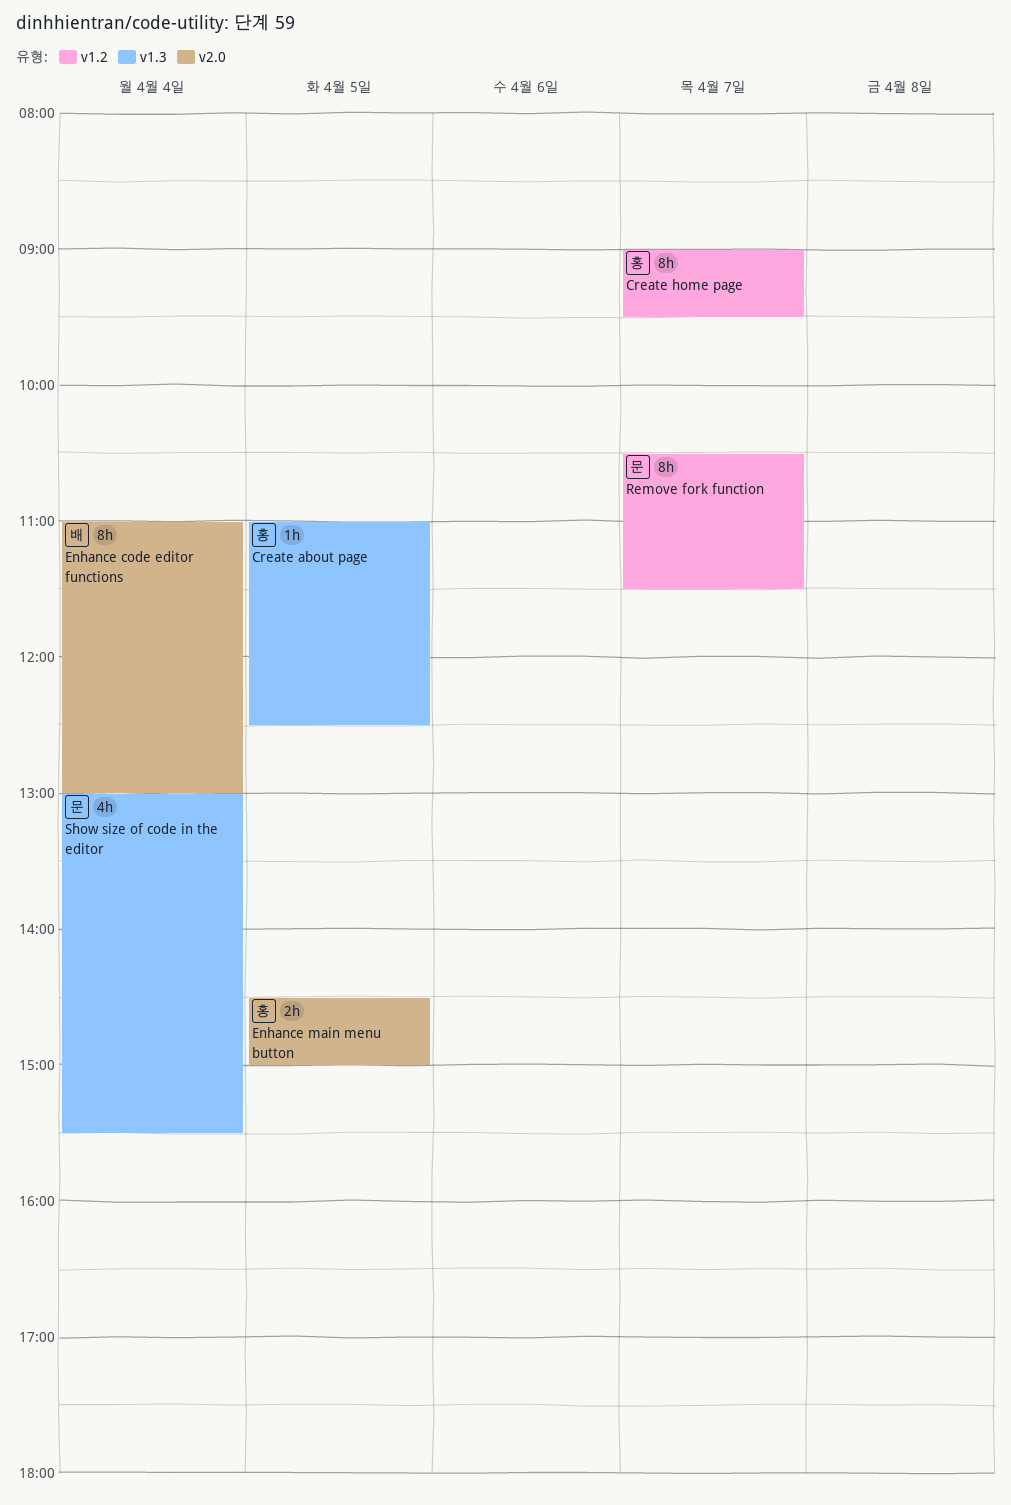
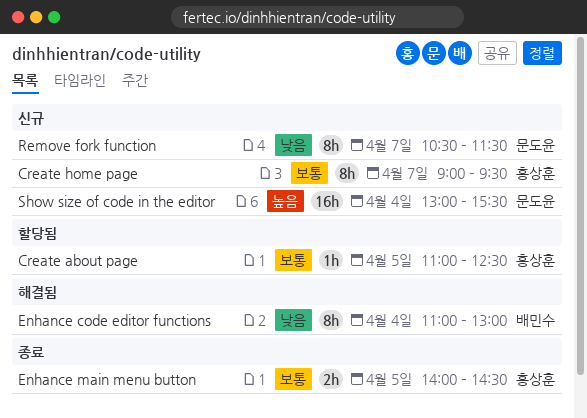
Enhance main menu button, begins: 14:30 -> 14:00
Enhance main menu button, ends: 15:00 -> 14:30
Show size of code in the editor, estimate: 4h -> 16h

